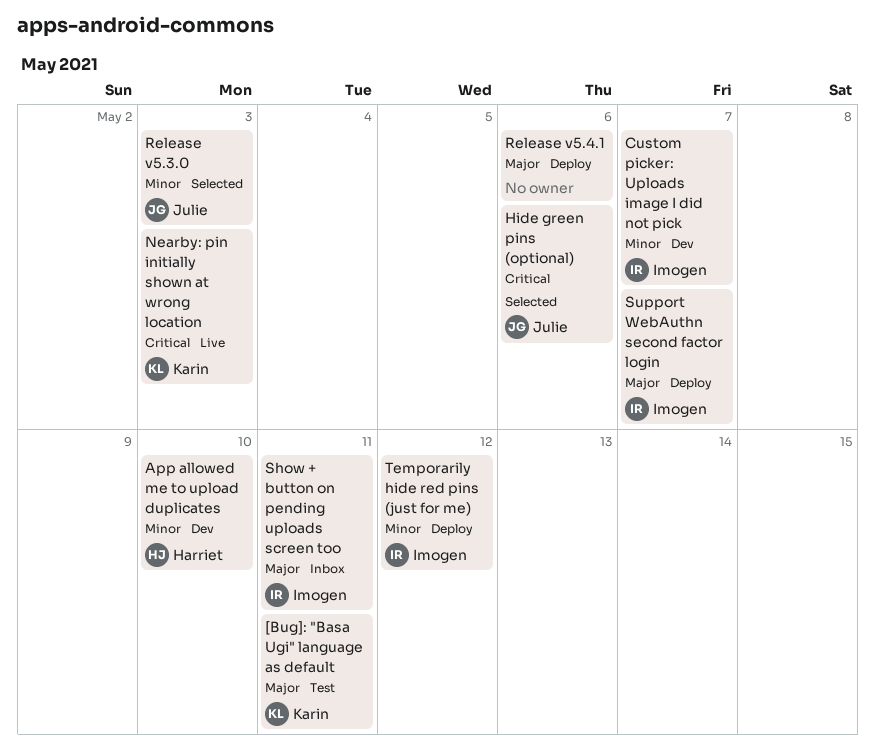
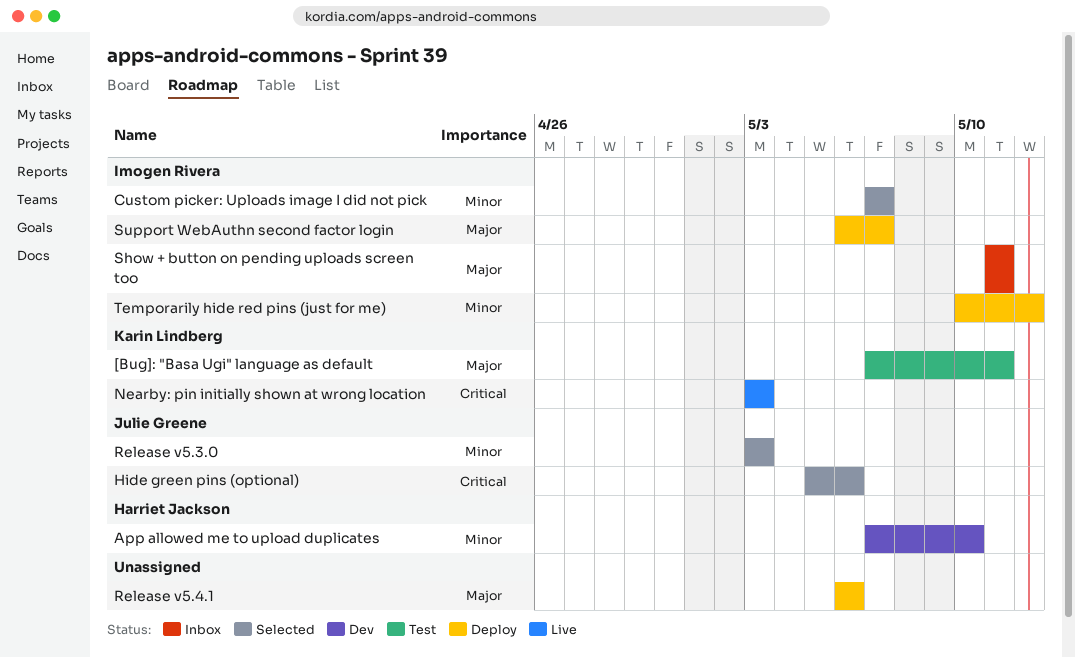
Custom picker: Uploads image I did not pick, status: Dev -> Selected

